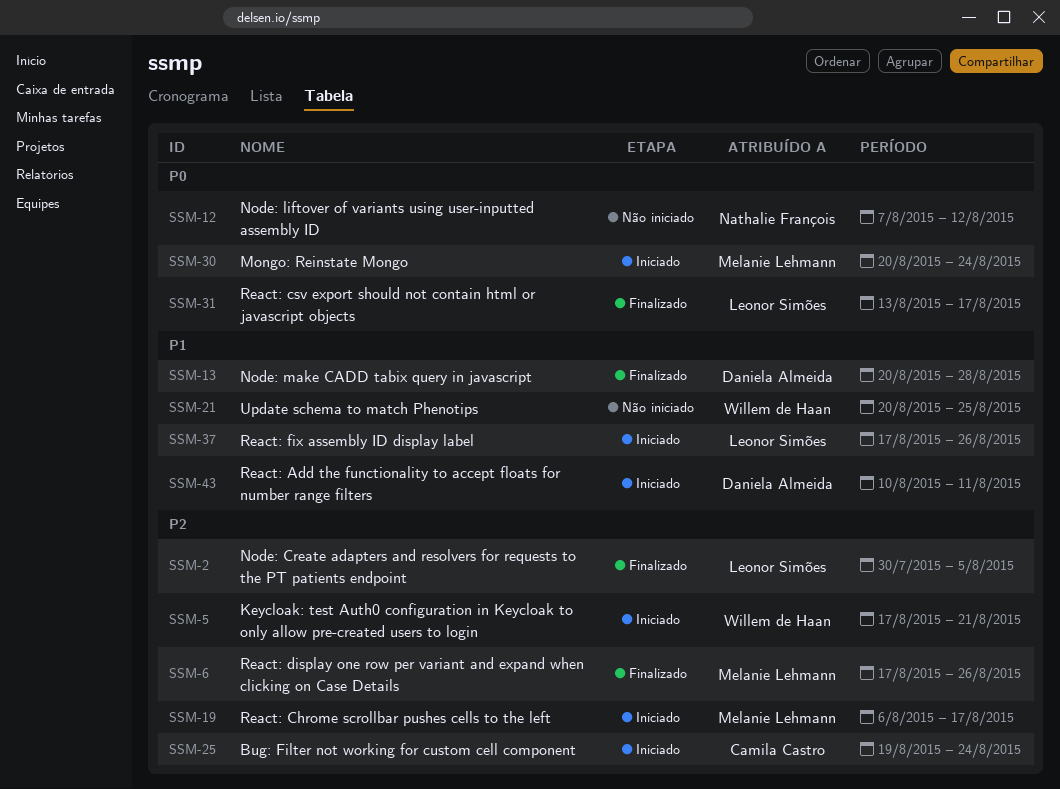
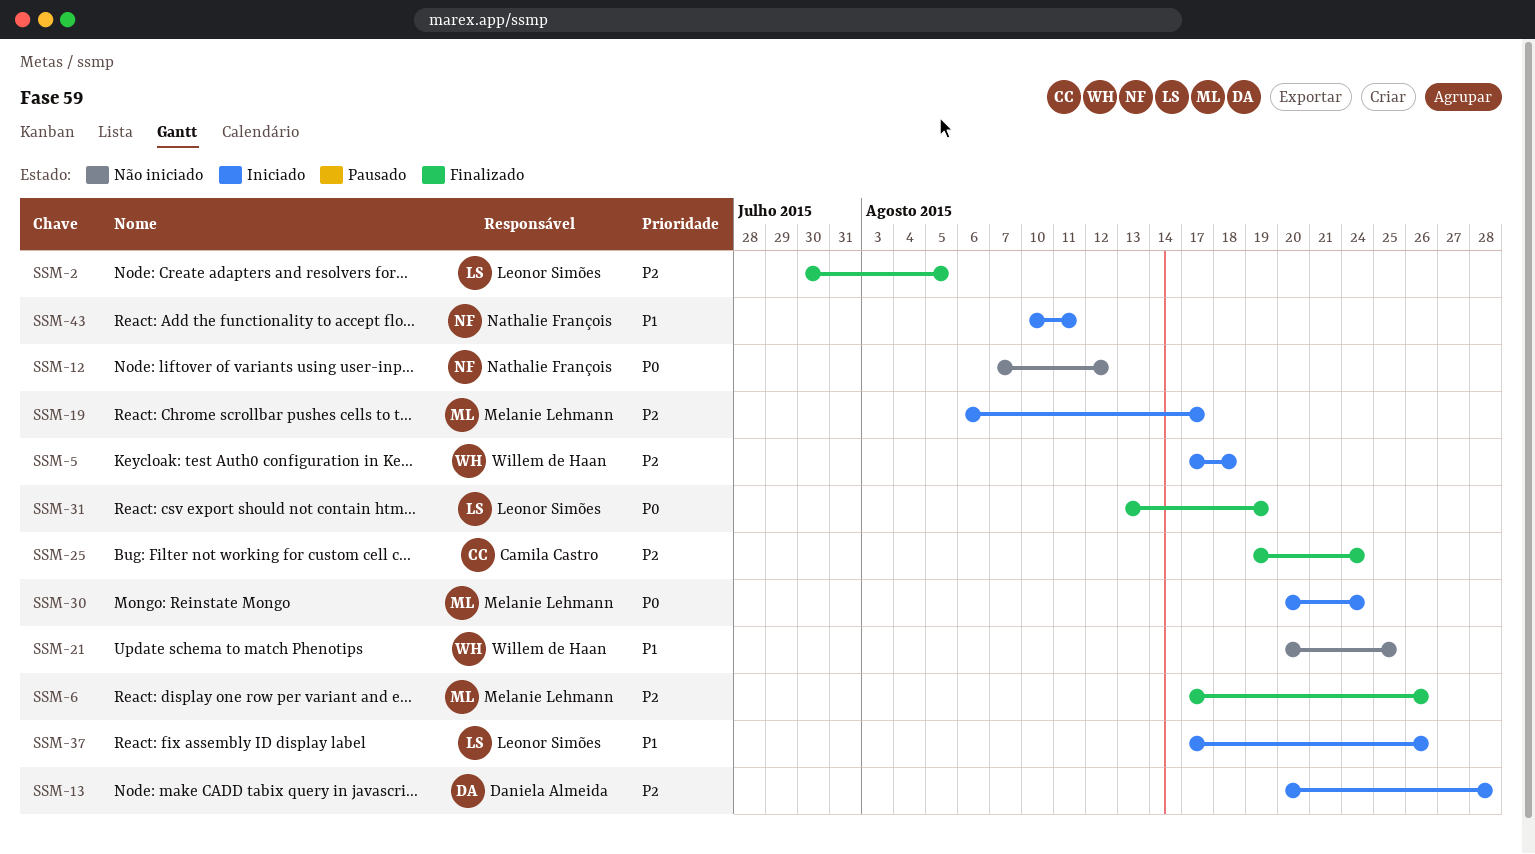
SSM-5, due: Aug 21 -> Aug 18
SSM-13, status: Finalizado -> Iniciado
SSM-13, priority: P1 -> P2
SSM-25, status: Iniciado -> Finalizado
SSM-31, due: Aug 17 -> Aug 19
SSM-43, owner: Daniela Almeida -> Nathalie François

